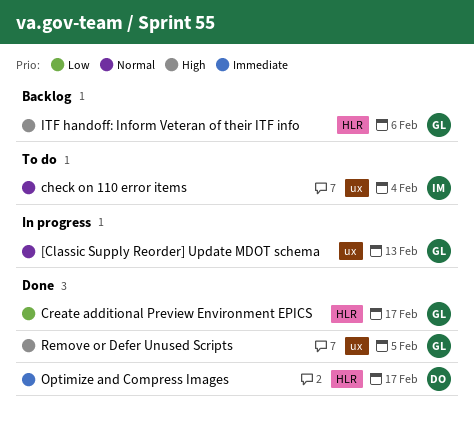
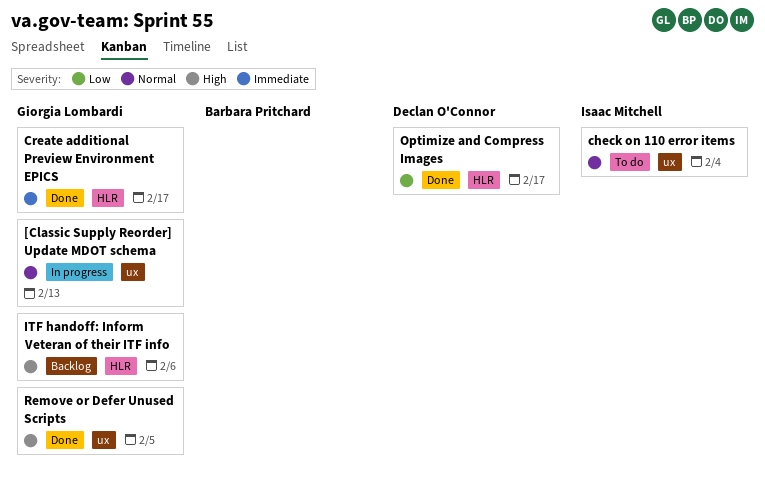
Create additional Preview Environment EPICS, priority: Low -> Immediate
Optimize and Compress Images, priority: Immediate -> Low

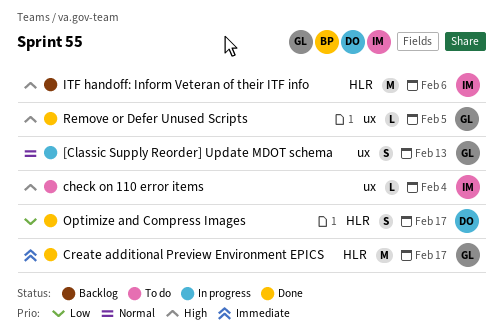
check on 110 error items, priority: Normal -> High
ITF handoff: Inform Veteran of their ITF info, owner: Giorgia Lombardi -> Isaac Mitchell

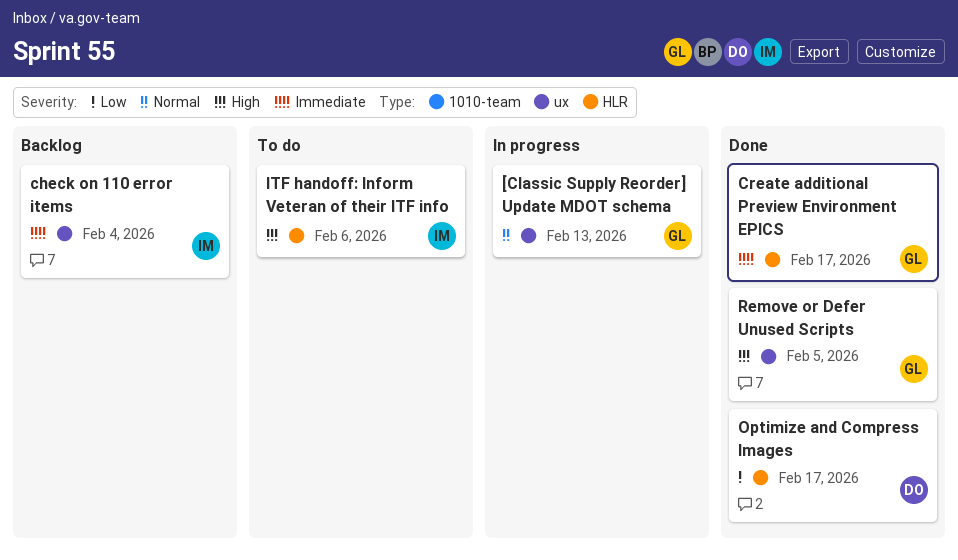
check on 110 error items, status: To do -> Backlog
check on 110 error items, priority: High -> Immediate
ITF handoff: Inform Veteran of their ITF info, status: Backlog -> To do

